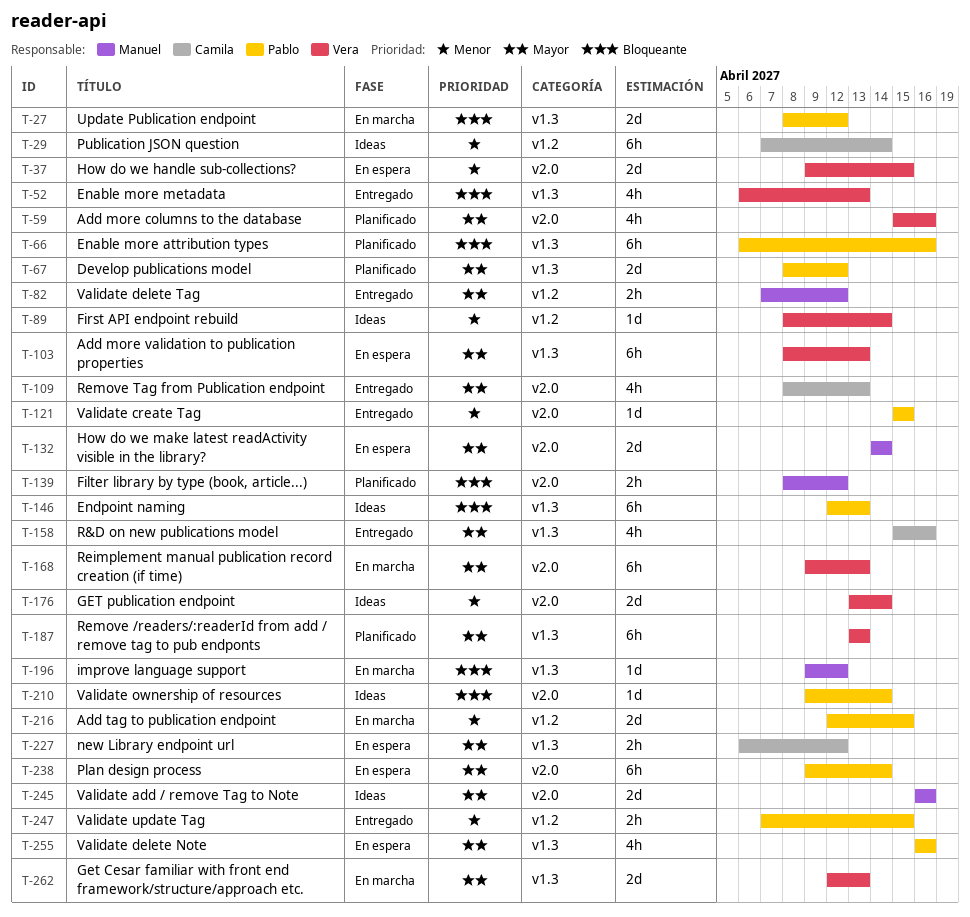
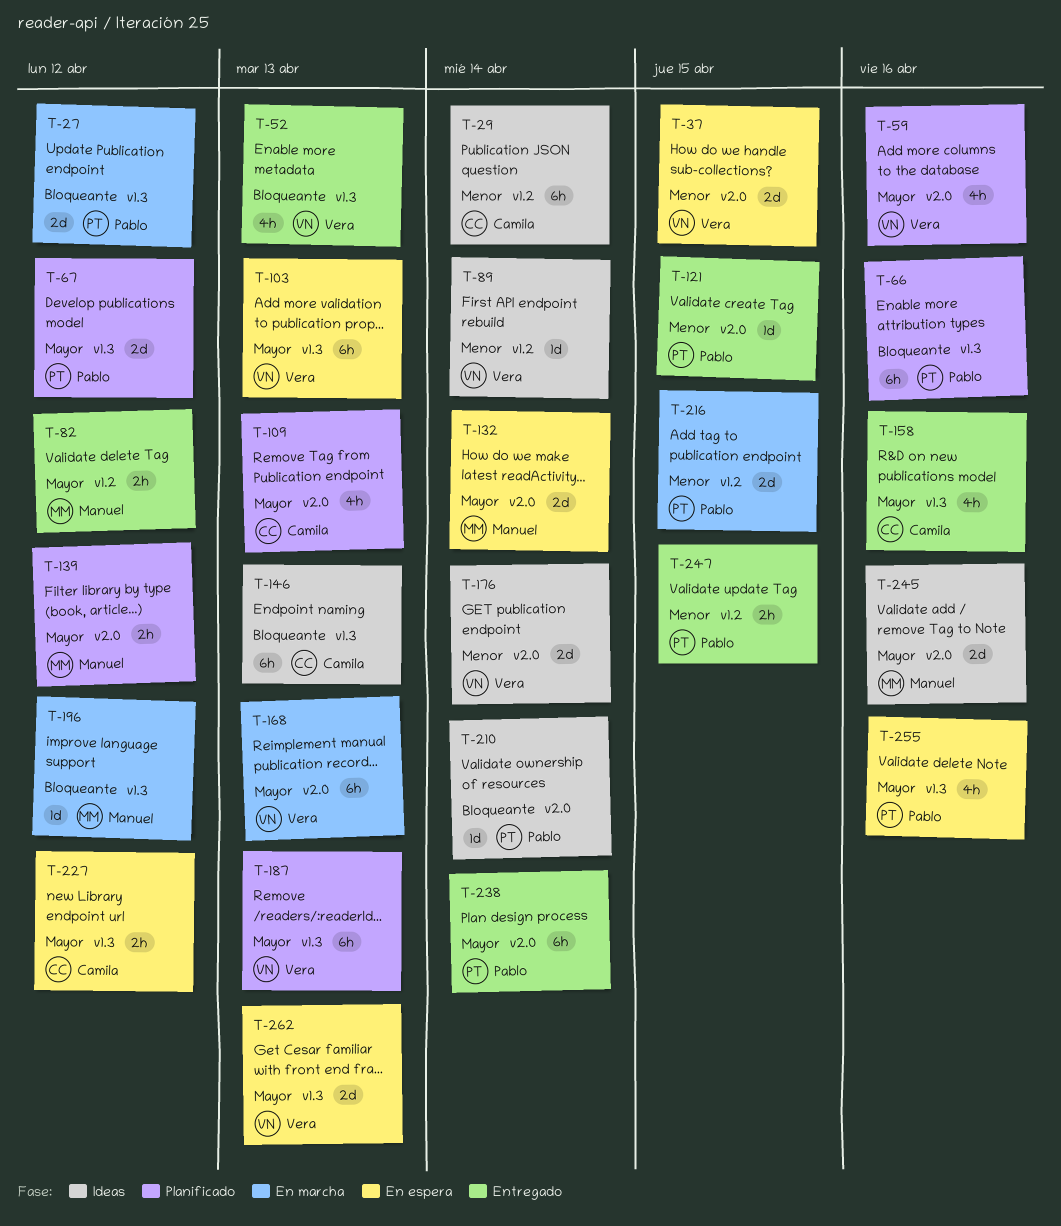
T-109, status: Entregado -> Planificado
T-139, priority: Bloqueante -> Mayor
T-146, owner: Pablo -> Camila
T-238, status: En espera -> Entregado
T-262, status: En marcha -> En espera

